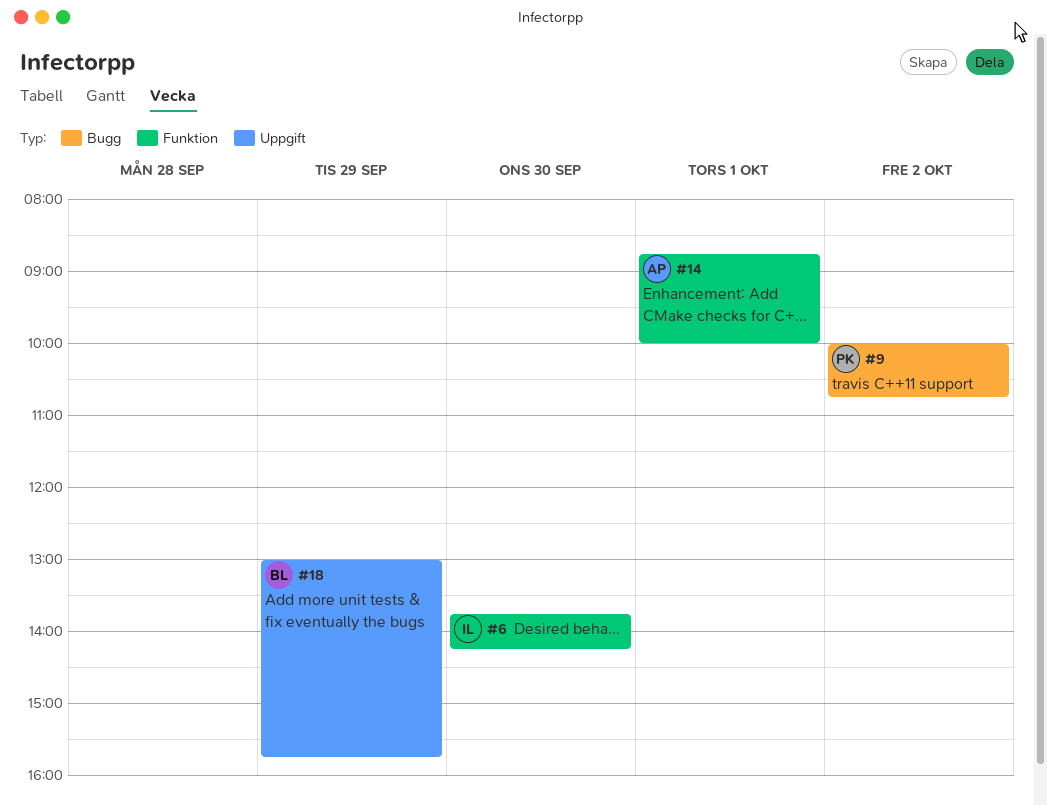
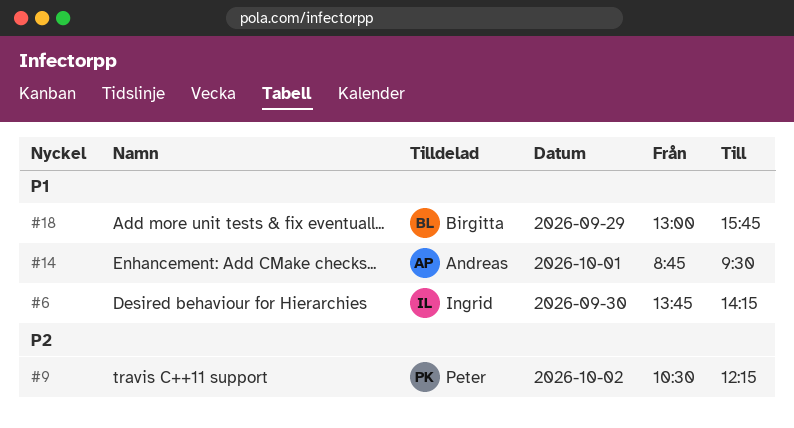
#9, begins: 10:00 -> 10:30
#9, ends: 10:45 -> 12:15
#14, ends: 10:00 -> 09:30

